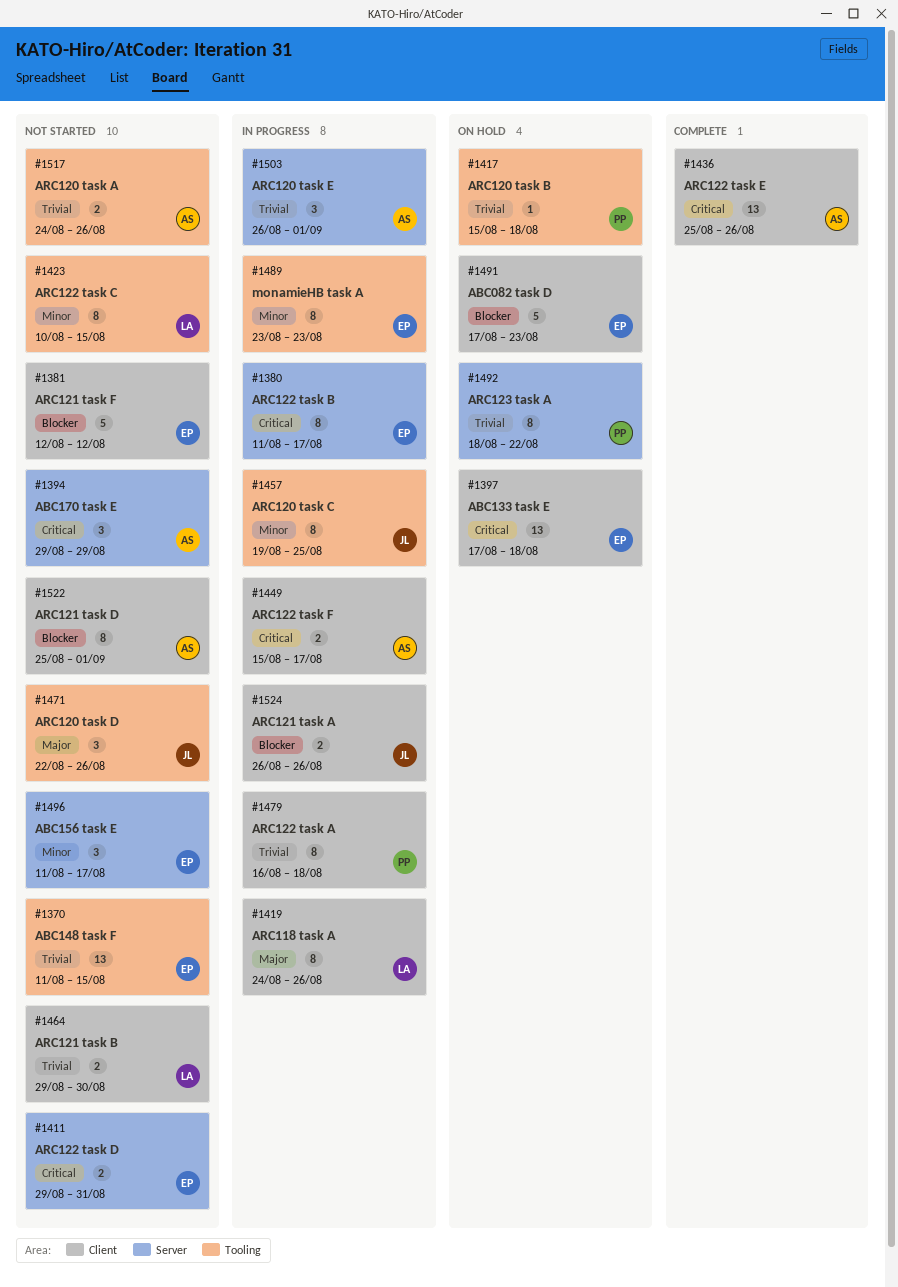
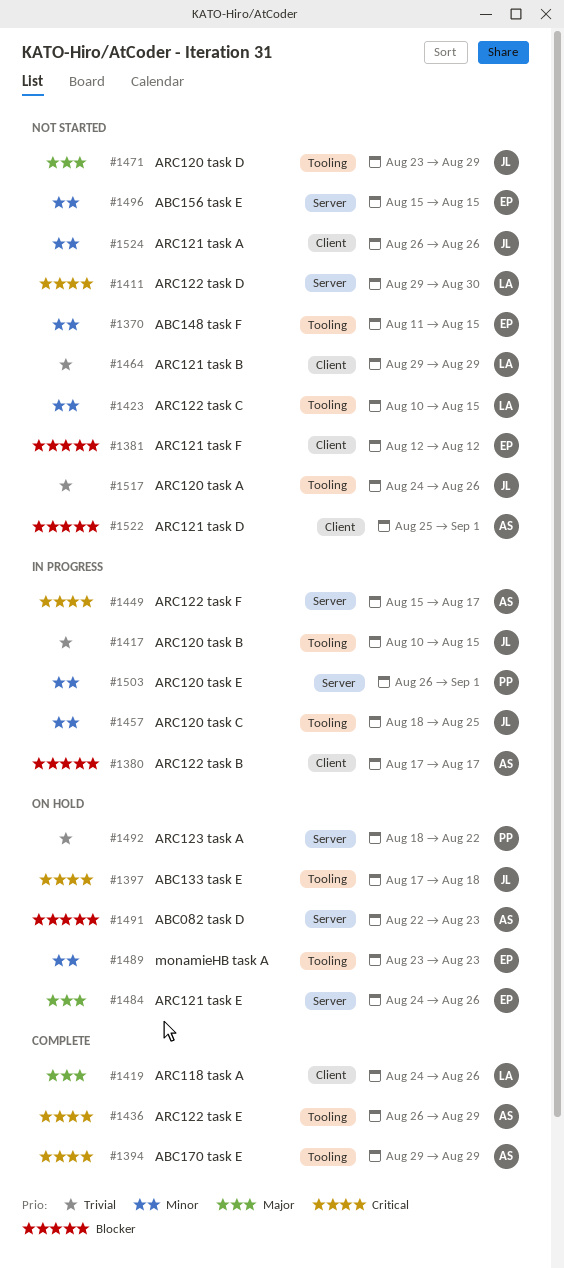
#1370, priority: Trivial -> Minor
#1380, owner: EP -> AS
#1380, priority: Critical -> Blocker
#1380, label: Server -> Client
#1380, start: Aug 11 -> Aug 17
#1394, status: Not started -> Complete
#1394, label: Server -> Tooling
#1397, owner: EP -> JL
#1397, label: Client -> Tooling
#1411, owner: EP -> LA
#1411, due: Aug 31 -> Aug 30
#1417, status: On hold -> In progress
#1417, owner: PP -> JL
#1417, start: Aug 15 -> Aug 10
#1417, due: Aug 18 -> Aug 15
#1419, status: In progress -> Complete
#1436, label: Client -> Tooling
#1436, start: Aug 25 -> Aug 26
#1436, due: Aug 26 -> Aug 29
#1449, label: Client -> Server
#1457, start: Aug 19 -> Aug 18
#1464, due: Aug 30 -> Aug 29
#1471, start: Aug 22 -> Aug 23
#1471, due: Aug 26 -> Aug 29
#1479: present -> none
#1484: none -> present
#1489, status: In progress -> On hold
#1491, owner: EP -> AS
#1491, label: Client -> Server
#1491, start: Aug 17 -> Aug 22
#1496, start: Aug 11 -> Aug 15
#1496, due: Aug 17 -> Aug 15
#1503, owner: AS -> PP
#1503, priority: Trivial -> Minor
#1517, owner: AS -> JL
#1524, status: In progress -> Not started
#1524, priority: Blocker -> Minor

